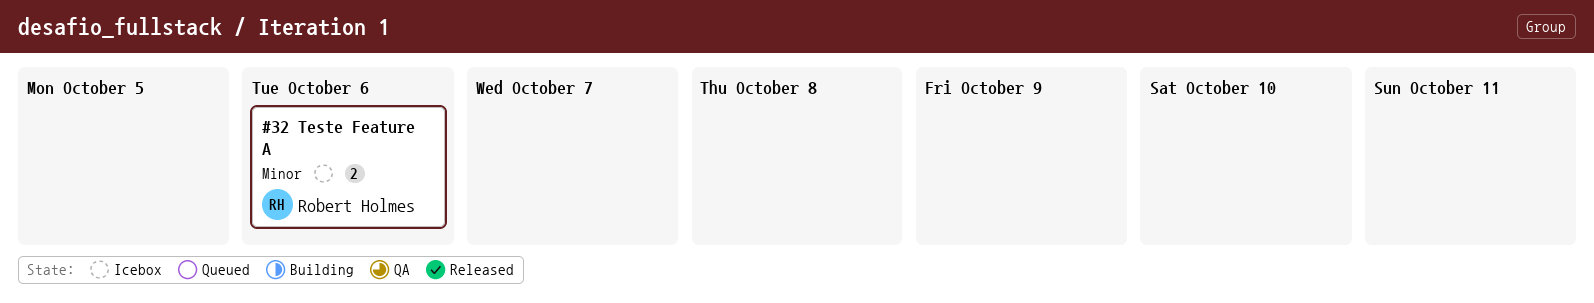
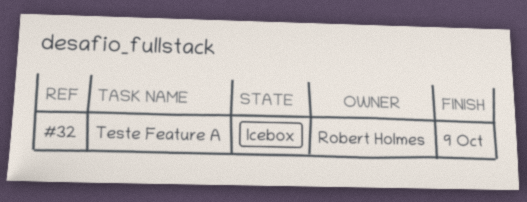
#32, due: Oct 6 -> Oct 9

